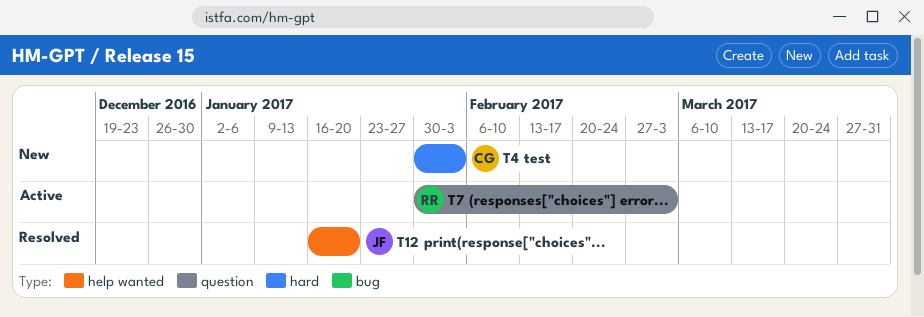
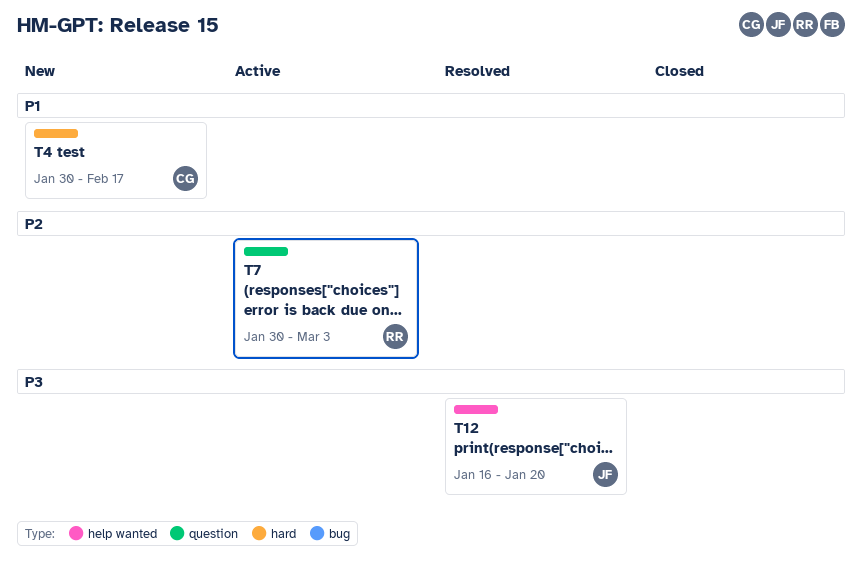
T4, due: Feb 3 -> Feb 17

